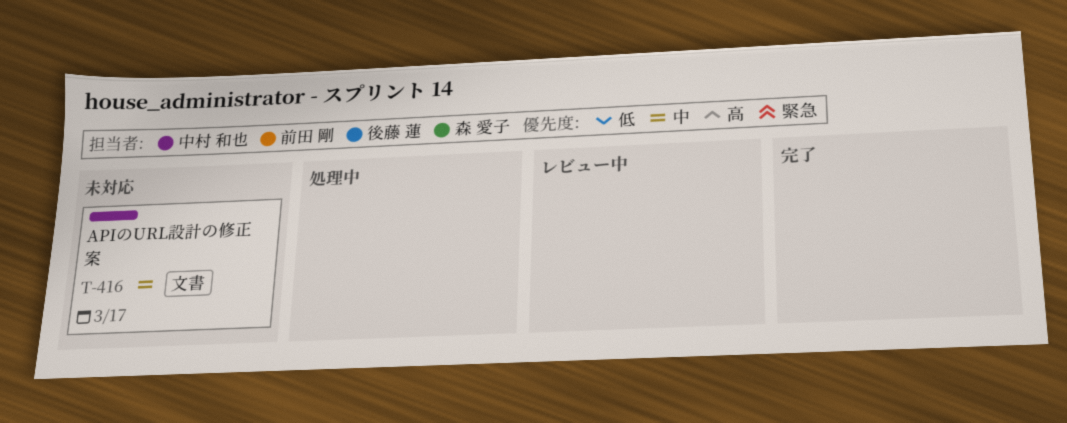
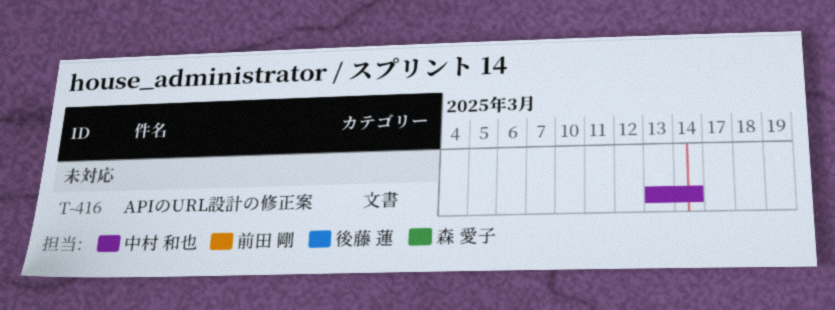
T-416, due: Mar 17 -> Mar 14

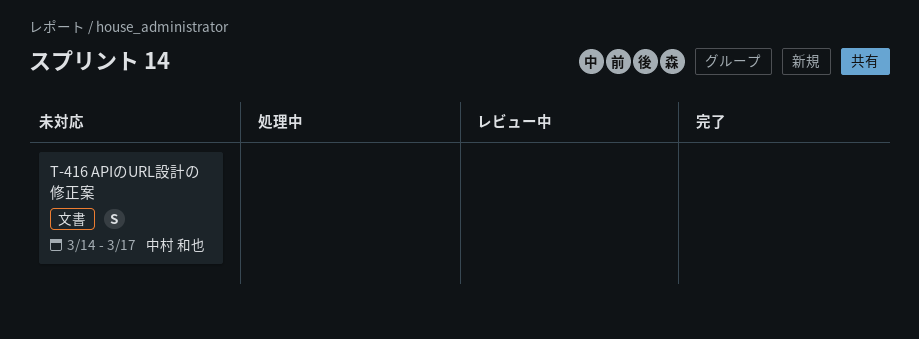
T-416, start: Mar 13 -> Mar 14
T-416, due: Mar 14 -> Mar 17

